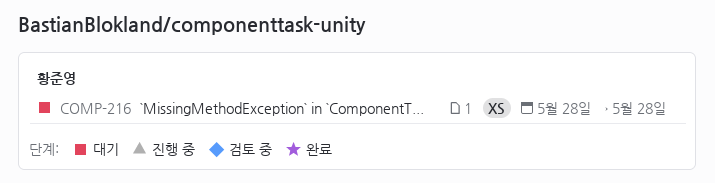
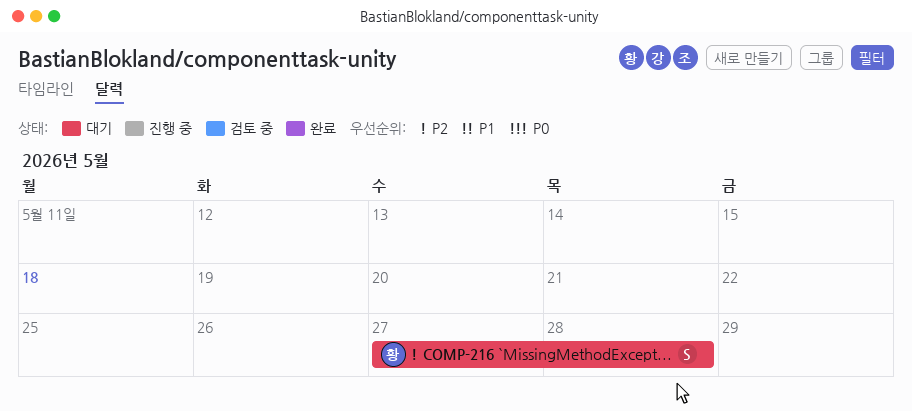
COMP-216, estimate: XS -> S
COMP-216, start: May 28 -> May 27

